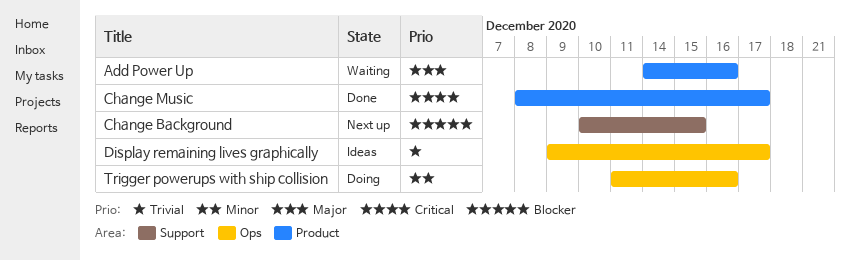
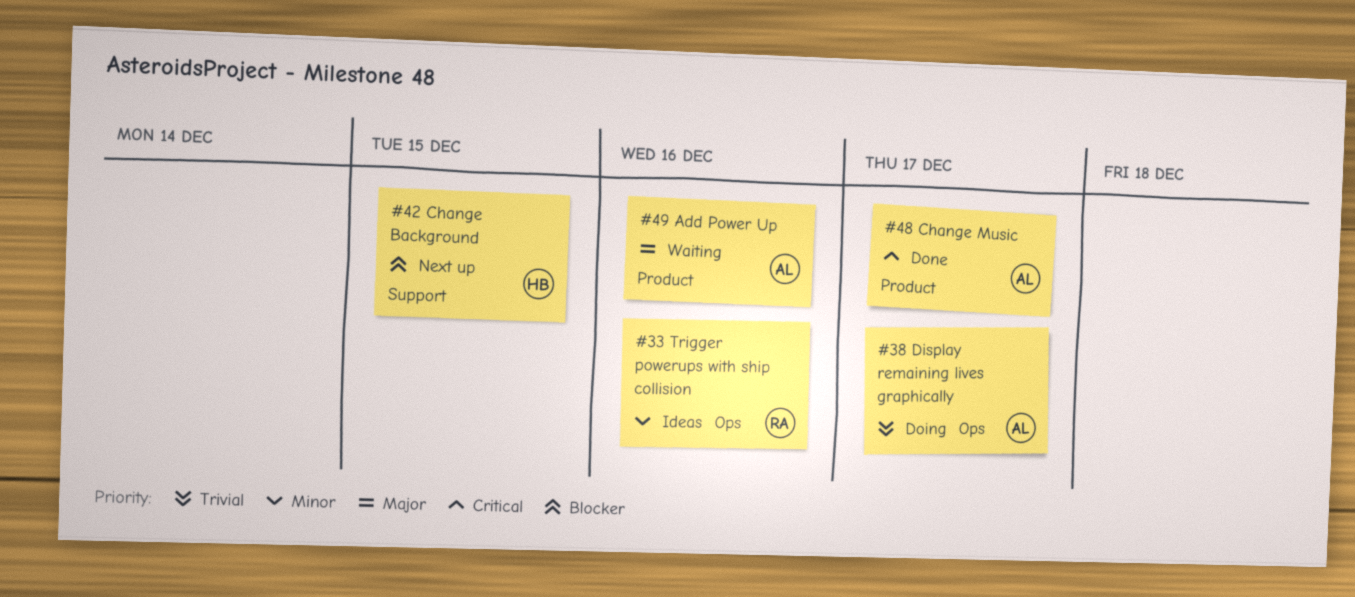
Display remaining lives graphically, status: Ideas -> Doing
Trigger powerups with ship collision, status: Doing -> Ideas

